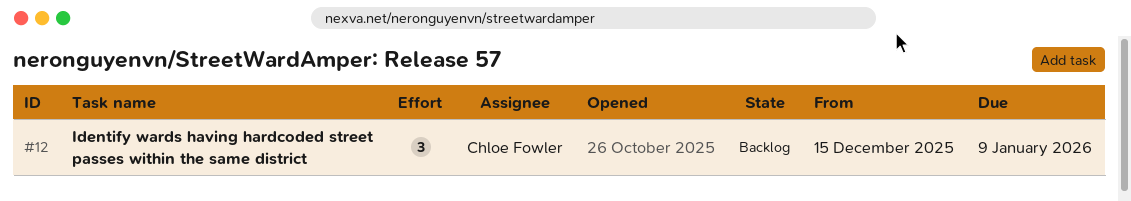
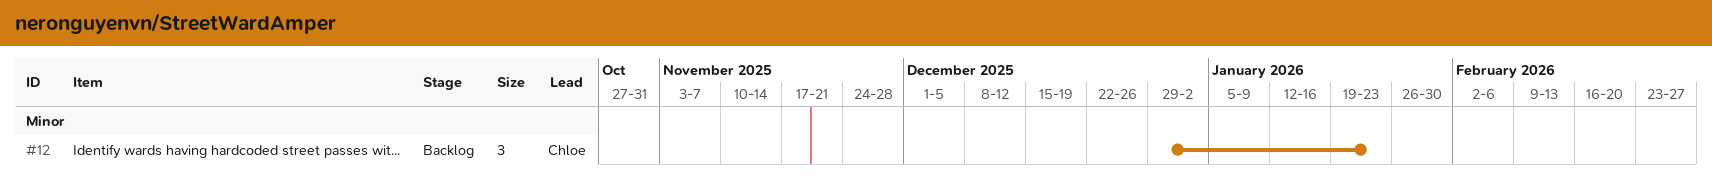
#12, start: Dec 15 -> Dec 29
#12, due: Jan 9 -> Jan 23

